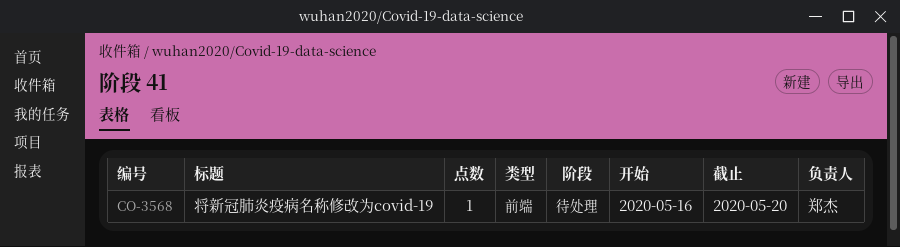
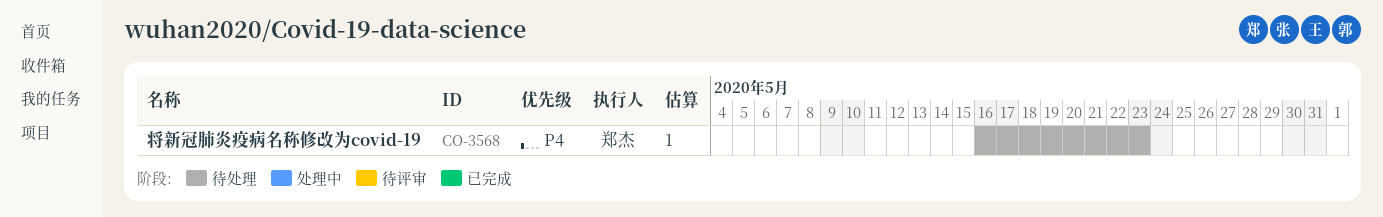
CO-3568, due: May 20 -> May 23

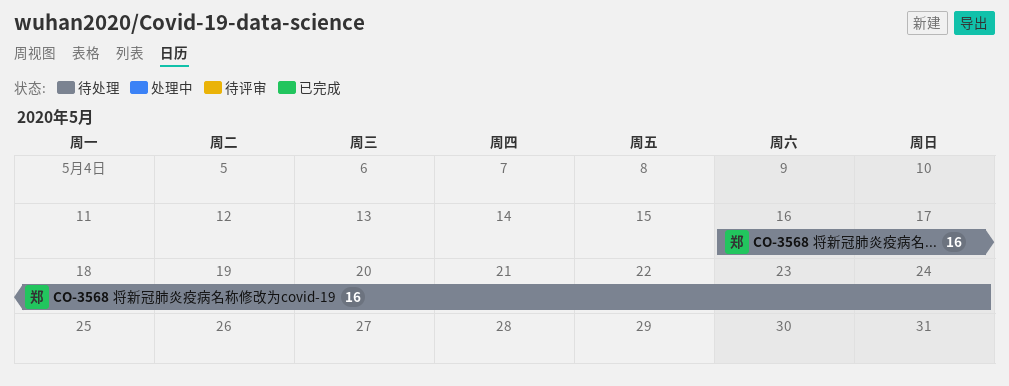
CO-3568, estimate: 1 -> 16
CO-3568, due: May 23 -> May 24

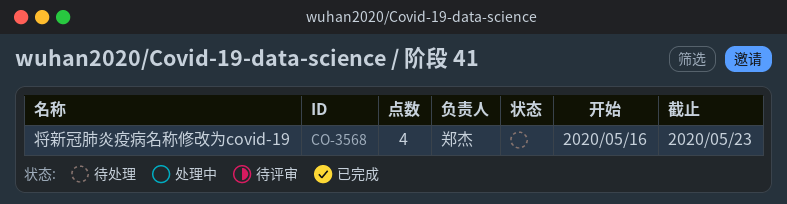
CO-3568, estimate: 16 -> 4
CO-3568, due: May 24 -> May 23

